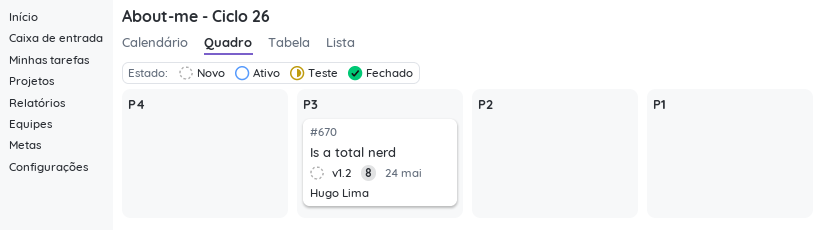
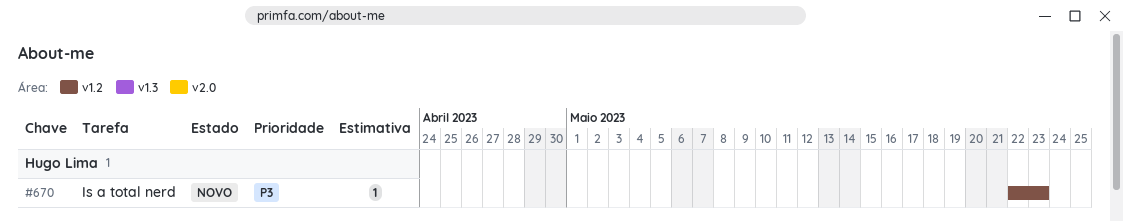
#670, estimate: 8 -> 1
#670, due: May 24 -> May 23

